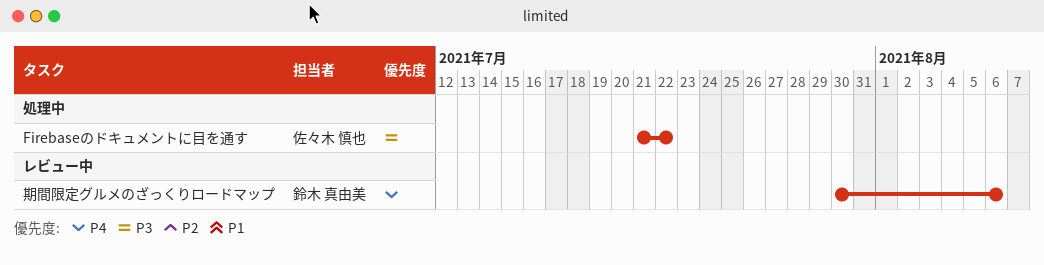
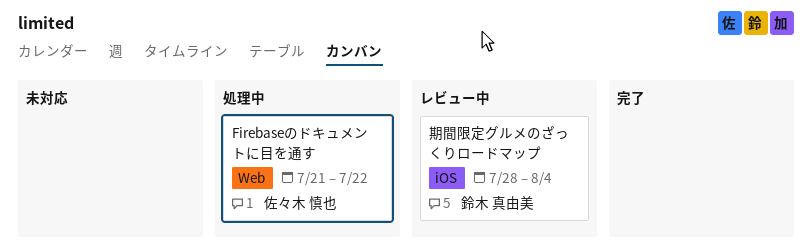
期間限定グルメのざっくりロードマップ, start: Jul 30 -> Jul 28
期間限定グルメのざっくりロードマップ, due: Aug 6 -> Aug 4

